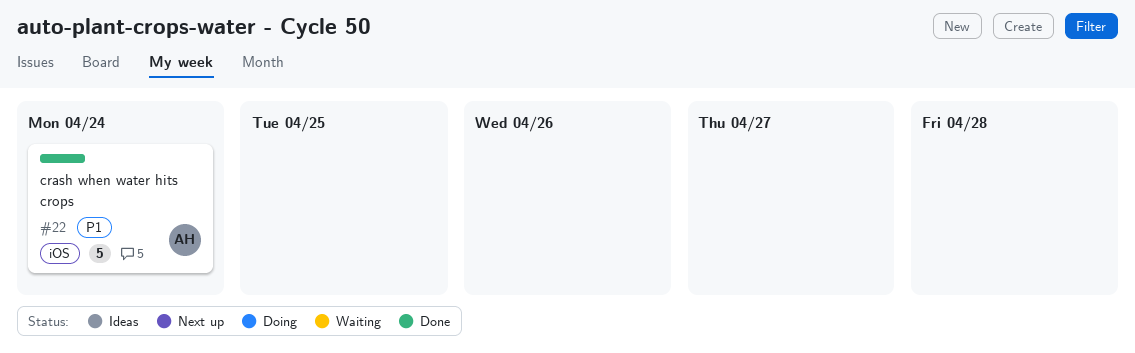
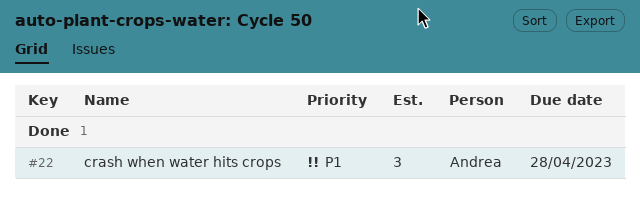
#22, estimate: 5 -> 3
#22, due: Apr 24 -> Apr 28

